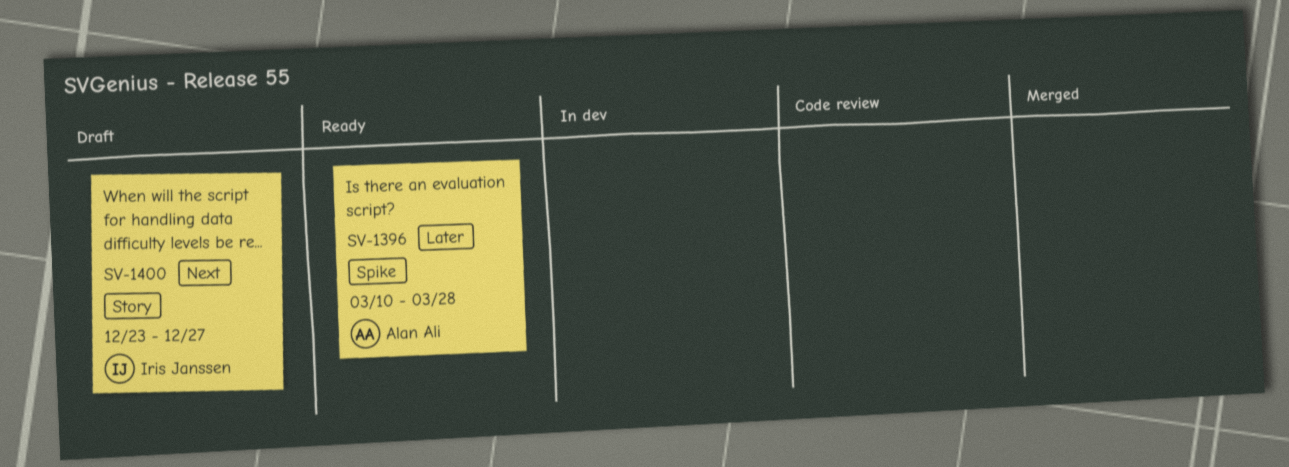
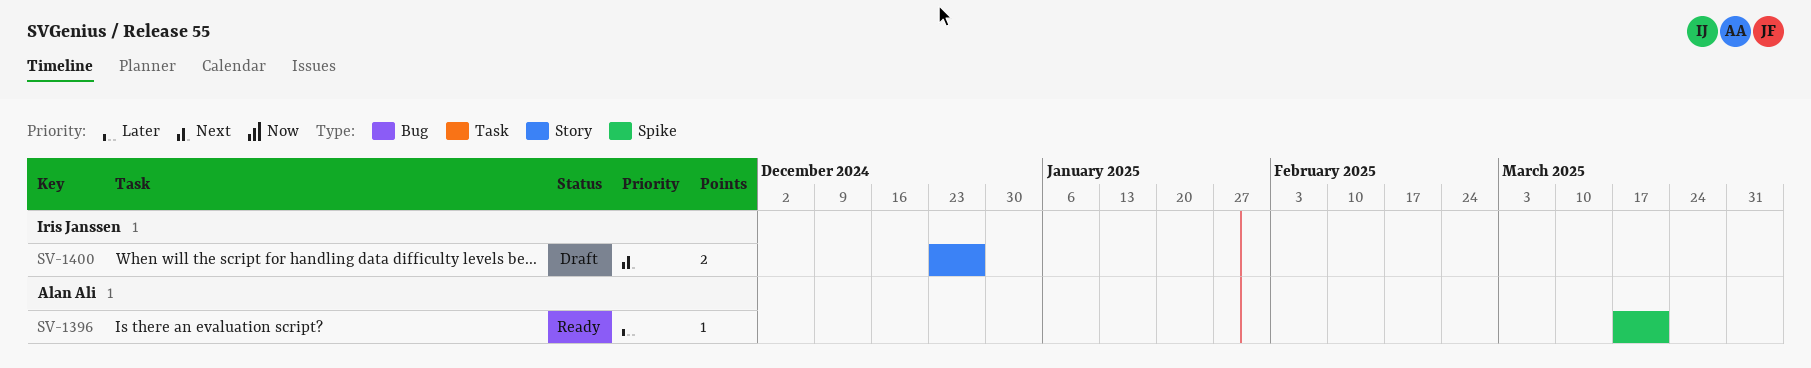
SV-1396, start: Mar 10 -> Mar 17
SV-1396, due: Mar 28 -> Mar 21

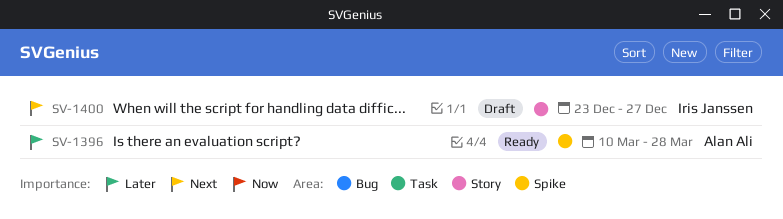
SV-1396, start: Mar 17 -> Mar 10
SV-1396, due: Mar 21 -> Mar 28

